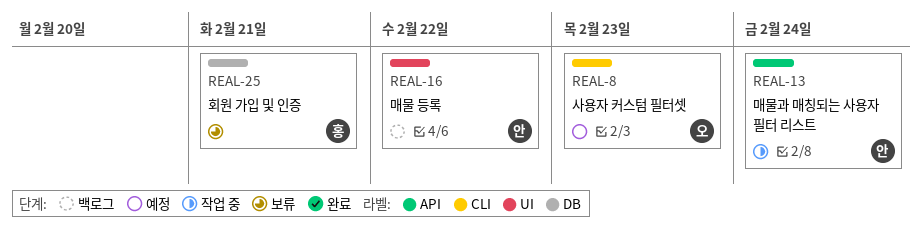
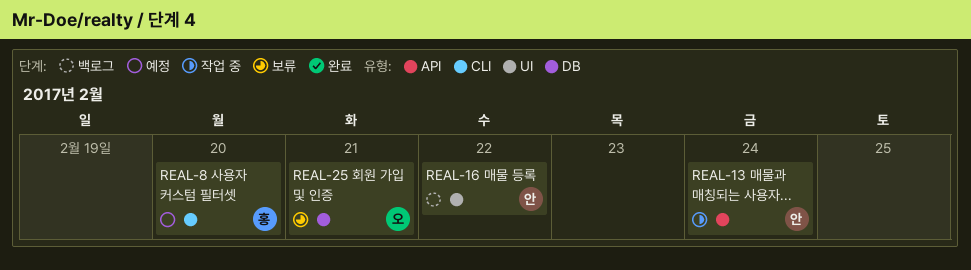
REAL-8, owner: 오 -> 홍
REAL-8, due: Feb 23 -> Feb 20
REAL-25, owner: 홍 -> 오

